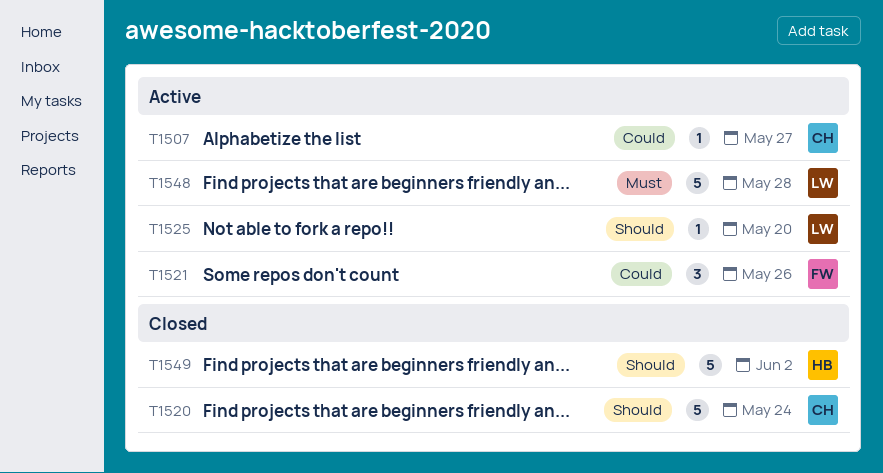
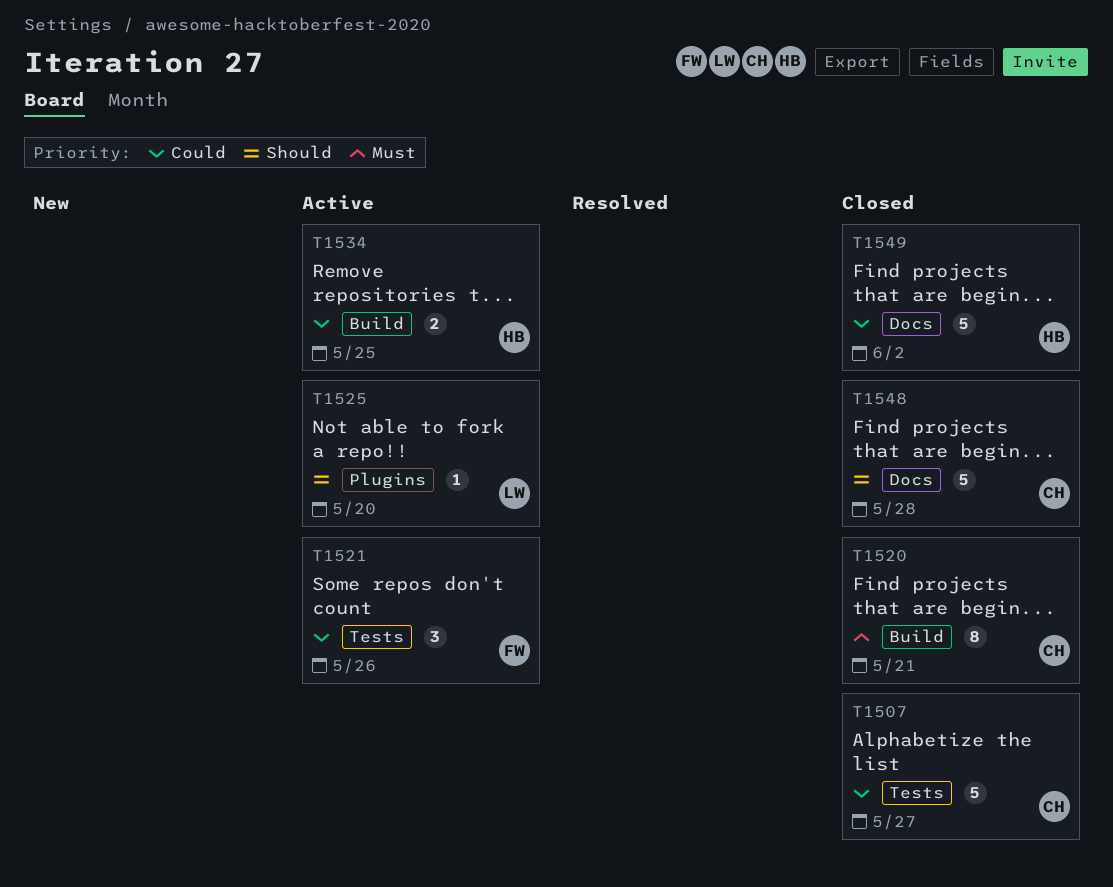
T1507, status: Active -> Closed
T1507, estimate: 1 -> 5
T1520, priority: Should -> Must
T1520, estimate: 5 -> 8
T1520, due: May 24 -> May 21
T1534: none -> present
T1548, status: Active -> Closed
T1548, owner: LW -> CH
T1548, priority: Must -> Should
T1549, priority: Should -> Could

